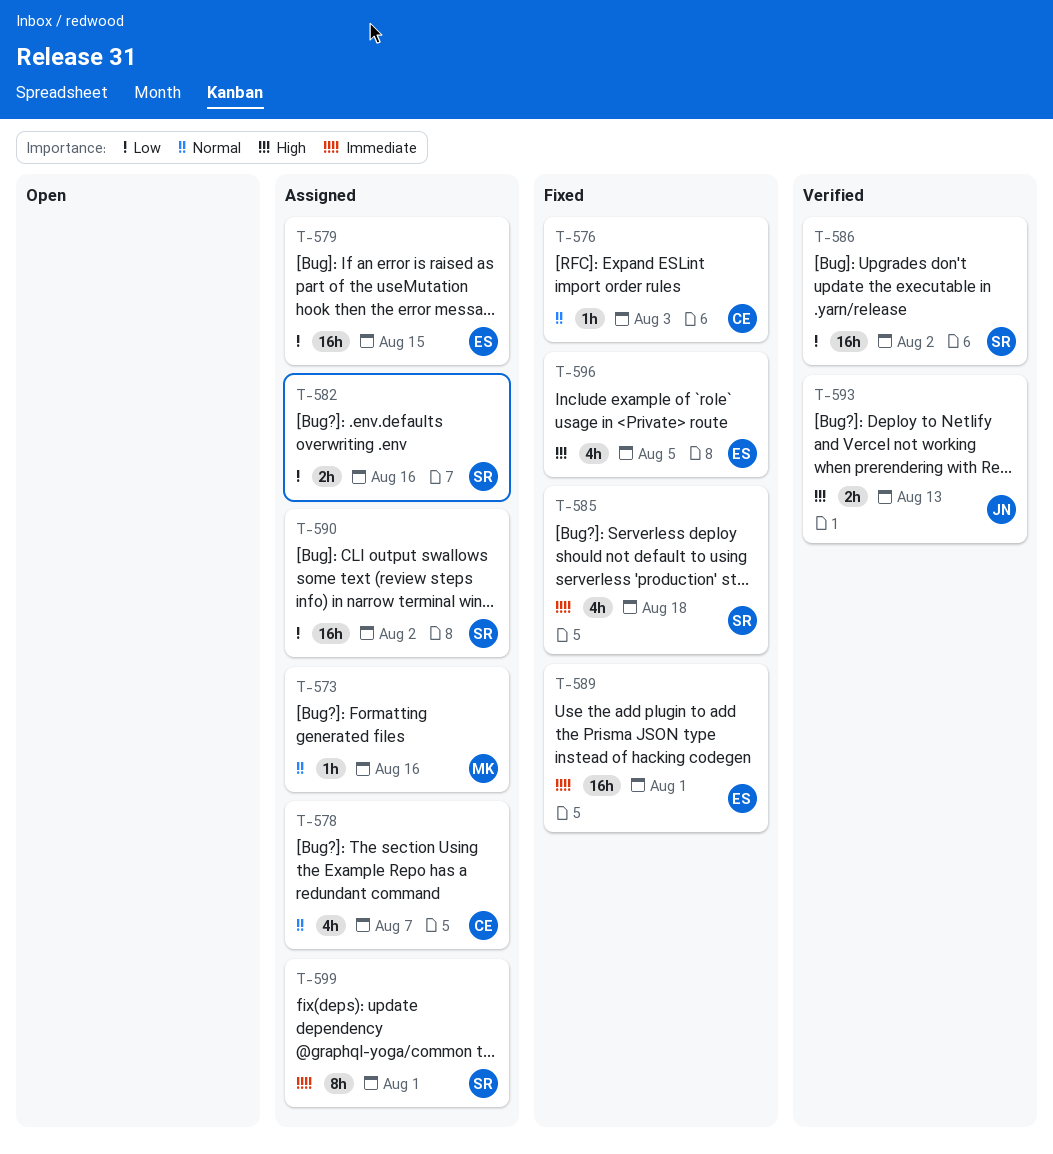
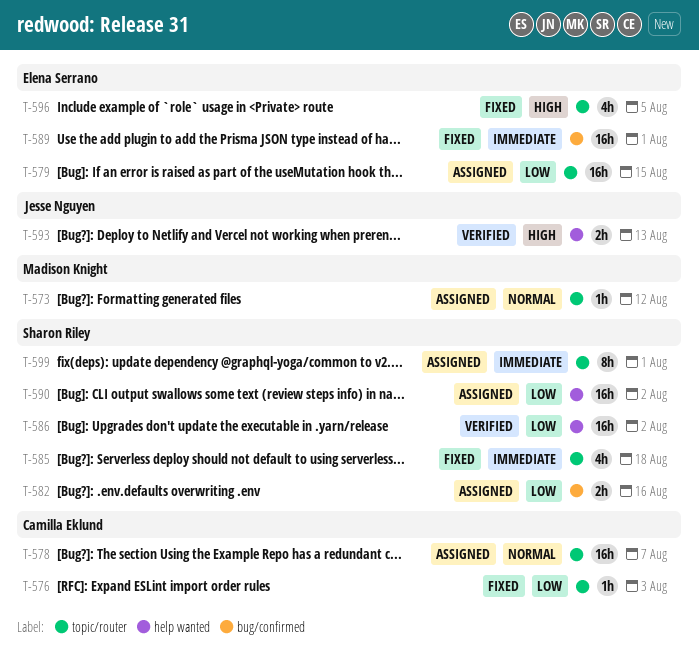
T-573, due: Aug 16 -> Aug 12
T-576, priority: Normal -> Low
T-578, estimate: 4h -> 16h

